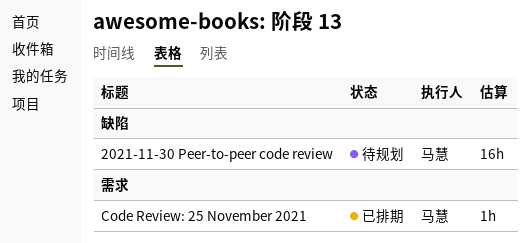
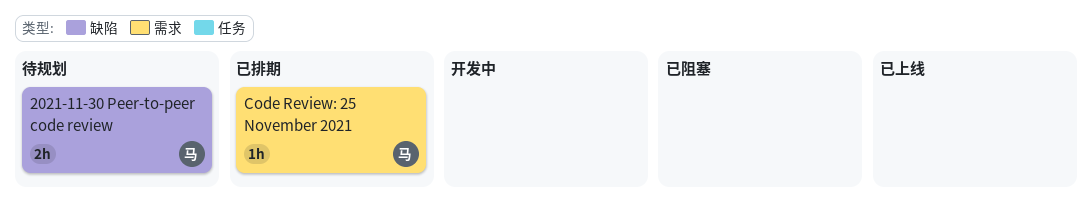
2021-11-30 Peer-to-peer code review, estimate: 16h -> 2h

